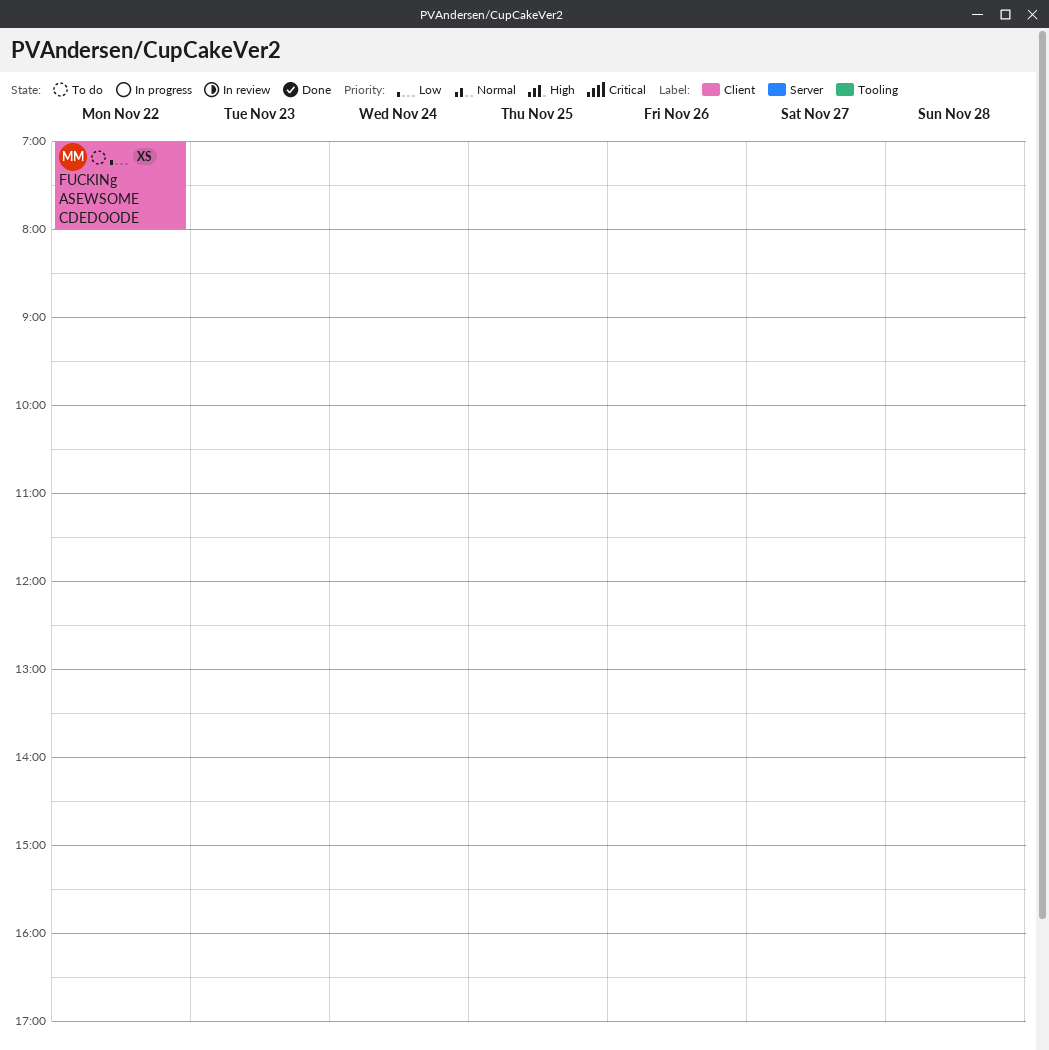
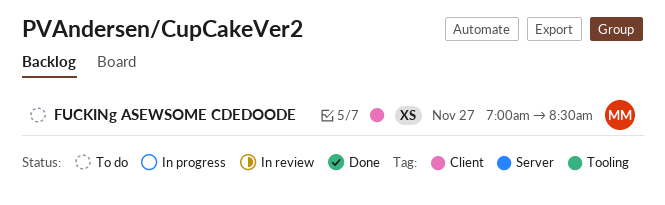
FUCKINg ASEWSOME CDEDOODE, day: Nov 22 -> Nov 27
FUCKINg ASEWSOME CDEDOODE, ends: 08:00 -> 08:30

